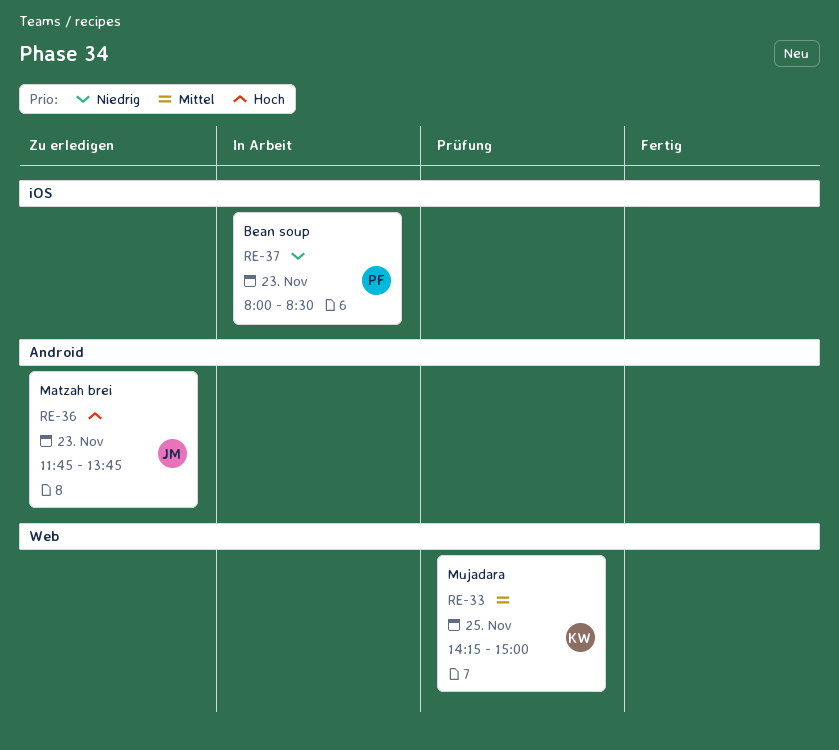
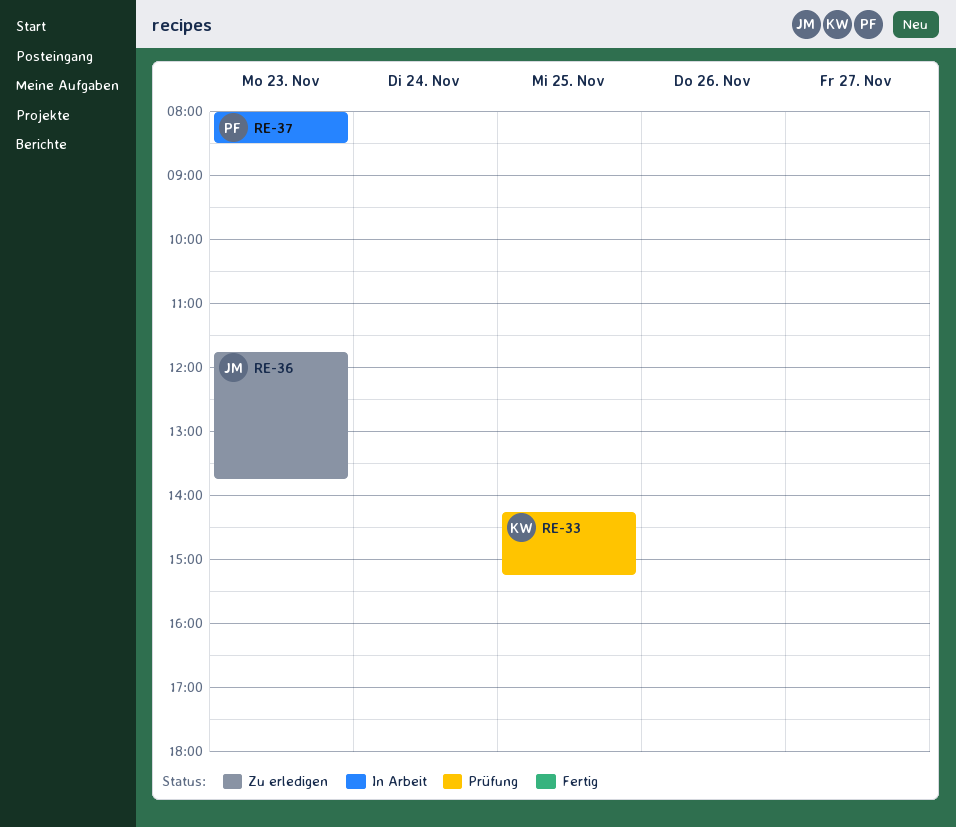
RE-33, ends: 15:00 -> 15:15

